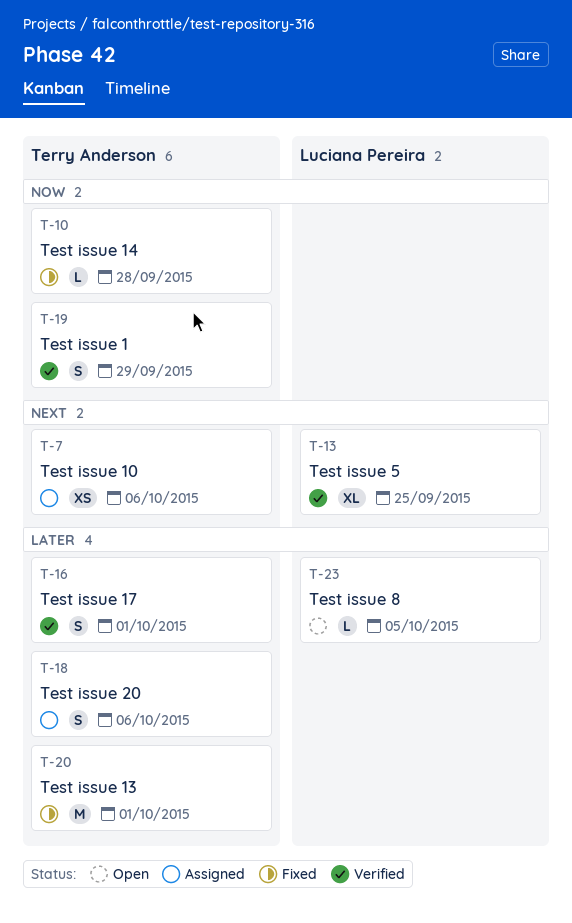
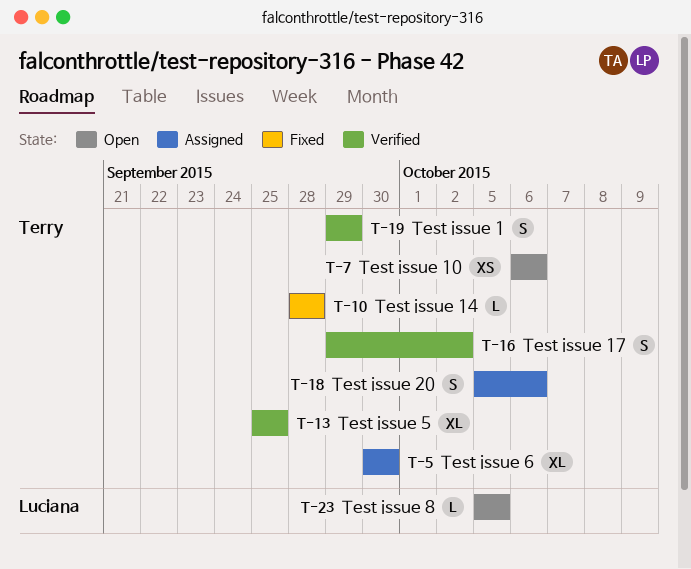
T-5: none -> present
T-7, status: Assigned -> Open
T-13, owner: Luciana Pereira -> Terry Anderson
T-16, due: Oct 1 -> Oct 2
T-20: present -> none

